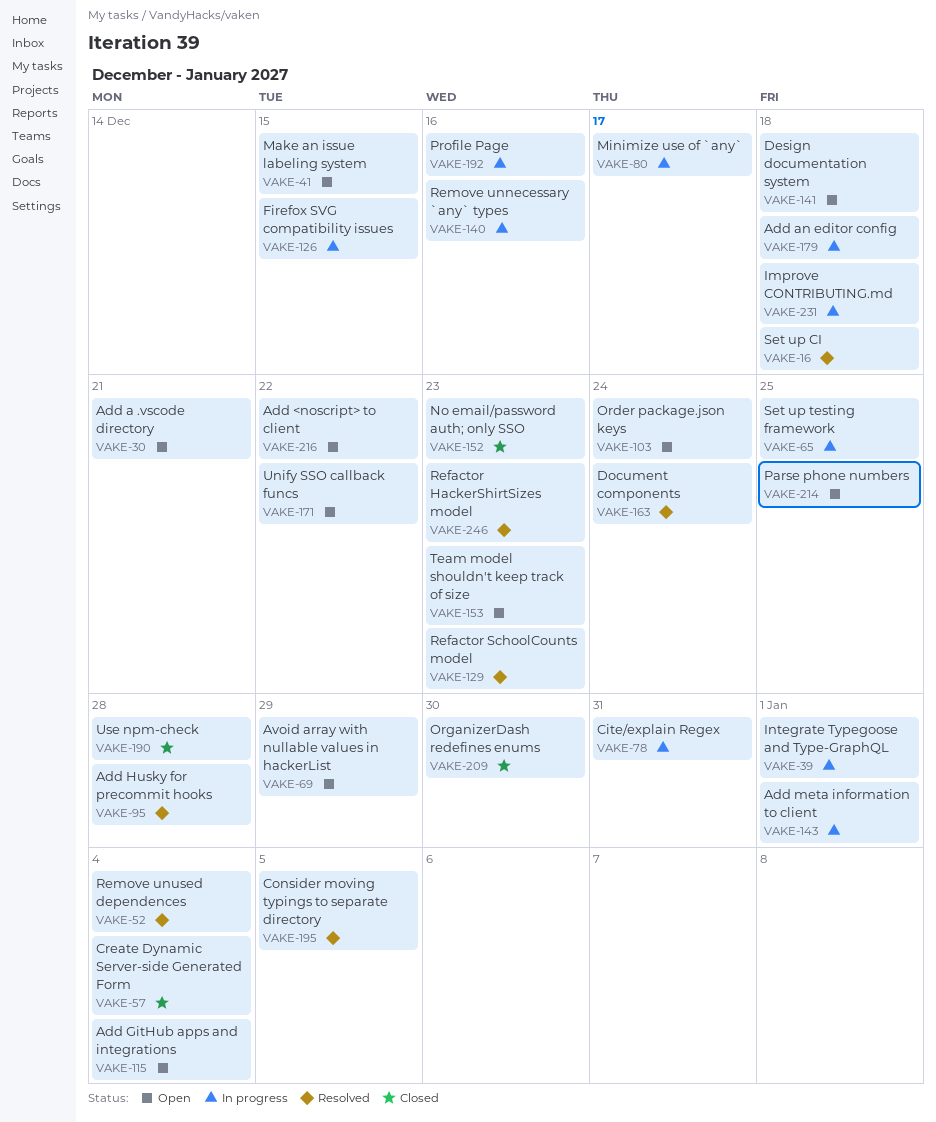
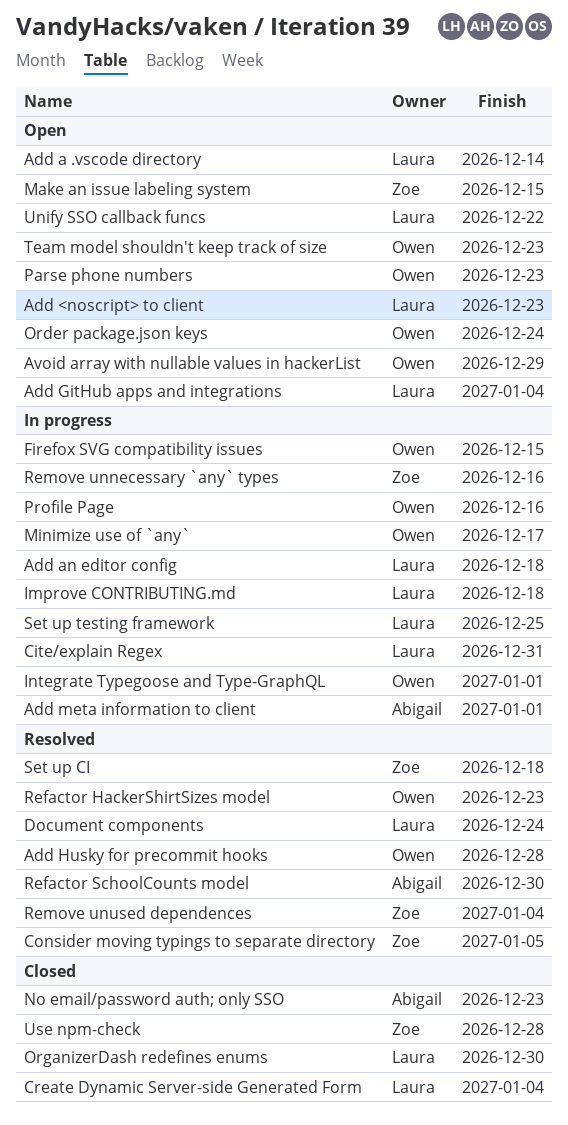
Add <noscript> to client, due: Dec 22 -> Dec 23
Add a .vscode directory, due: Dec 21 -> Dec 14
Design documentation system: present -> none
Parse phone numbers, due: Dec 25 -> Dec 23
Refactor SchoolCounts model, due: Dec 23 -> Dec 30

